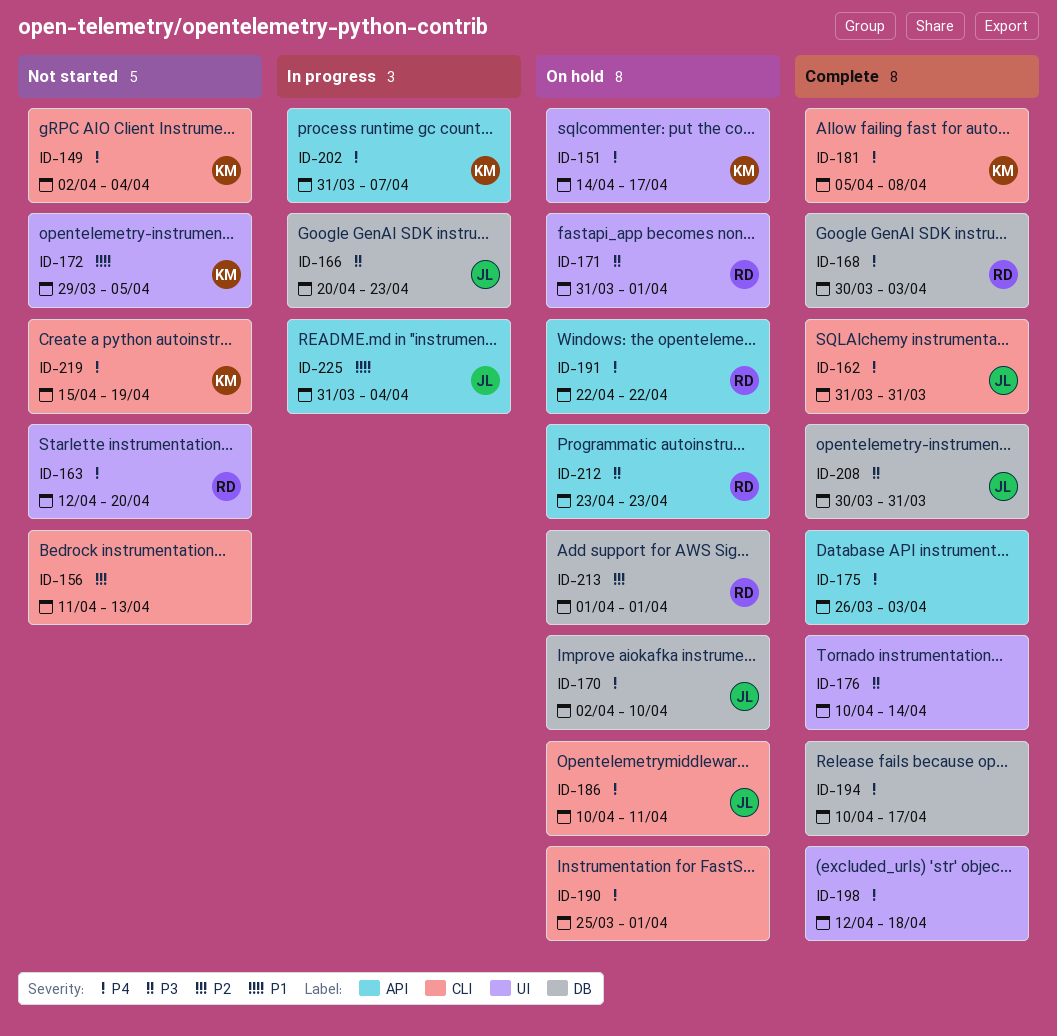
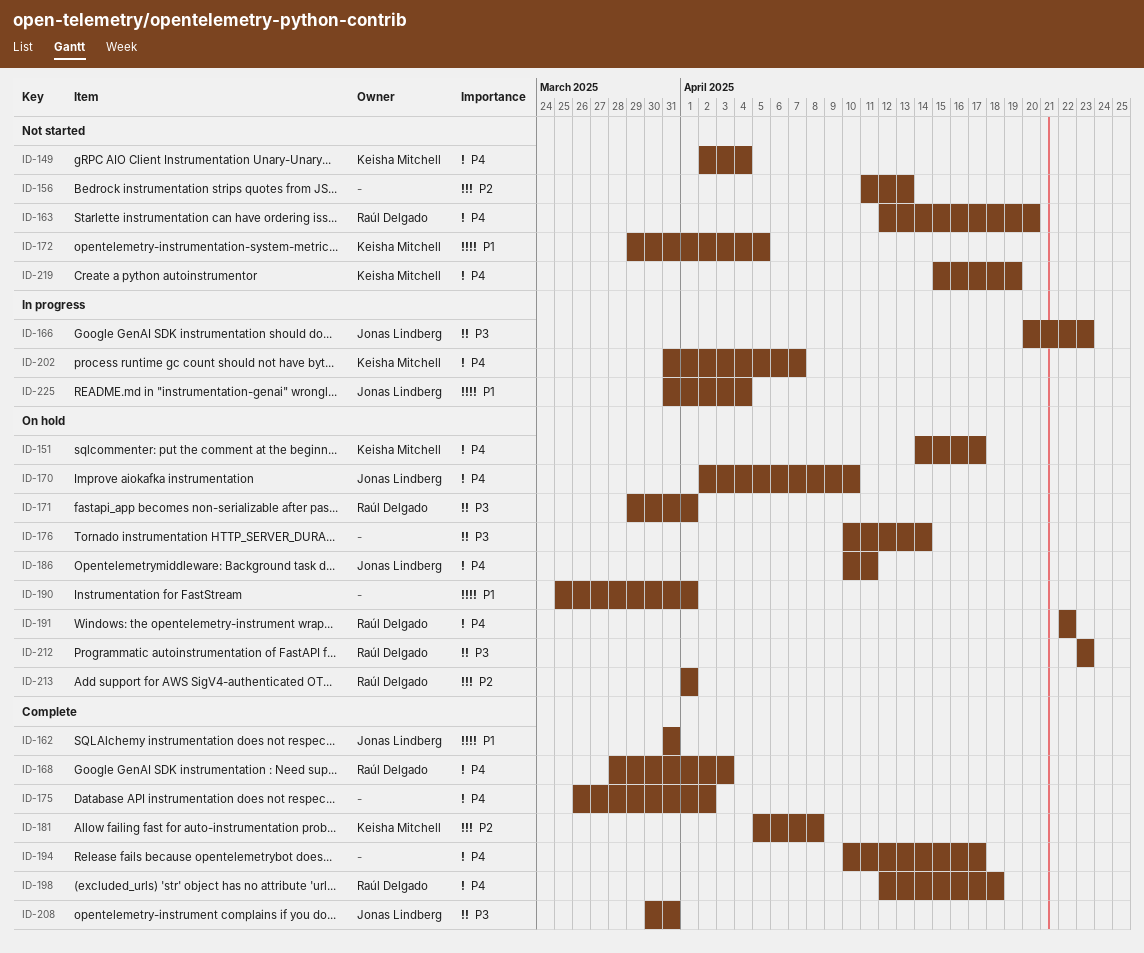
ID-162, priority: P4 -> P1
ID-168, start: Mar 30 -> Mar 28
ID-171, start: Mar 31 -> Mar 29
ID-175, due: Apr 3 -> Apr 2
ID-176, status: Complete -> On hold
ID-181, priority: P4 -> P2
ID-190, priority: P4 -> P1
ID-198, owner: none -> Raúl Delgado

